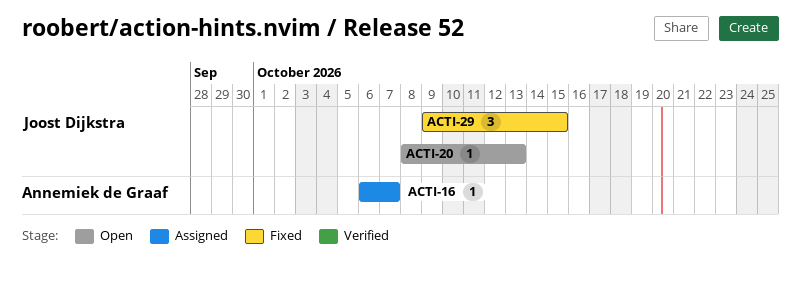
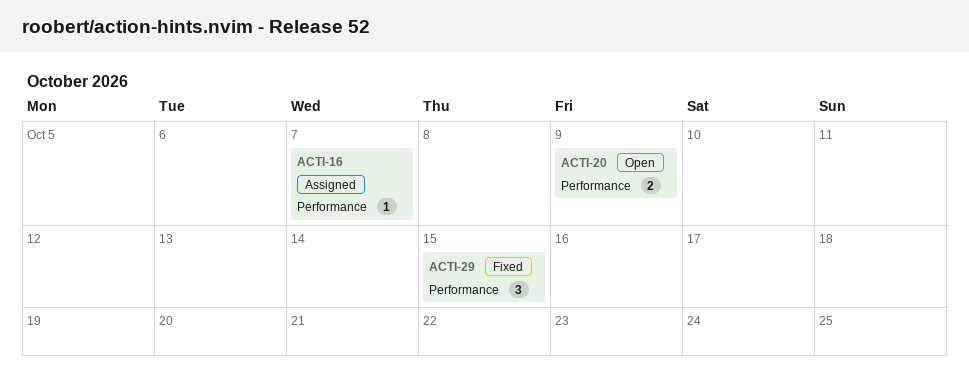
ACTI-20, estimate: 1 -> 2
ACTI-20, due: Oct 13 -> Oct 9

